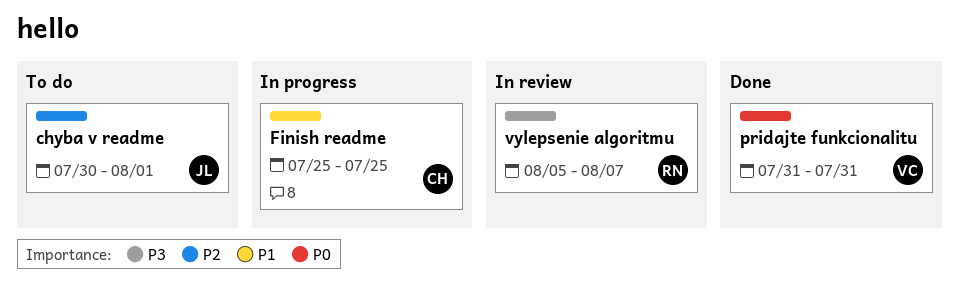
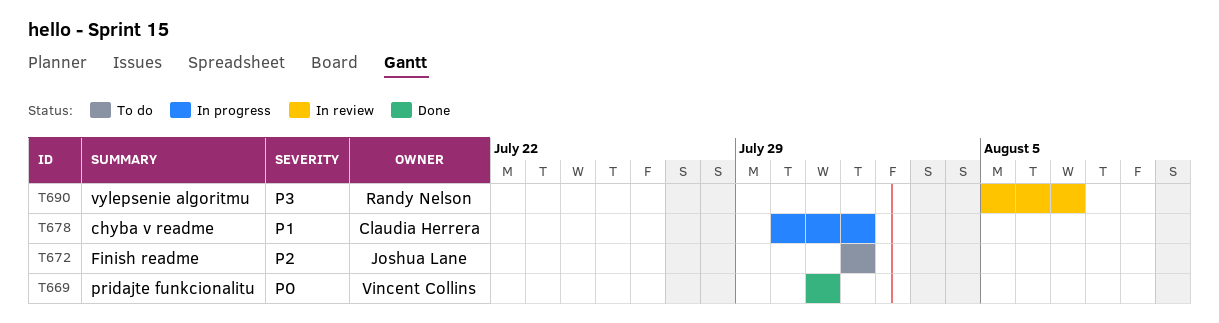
chyba v readme, status: To do -> In progress
chyba v readme, owner: Joshua Lane -> Claudia Herrera
chyba v readme, priority: P2 -> P1
Finish readme, status: In progress -> To do
Finish readme, owner: Claudia Herrera -> Joshua Lane
Finish readme, priority: P1 -> P2
Finish readme, start: Jul 25 -> Aug 1
Finish readme, due: Jul 25 -> Aug 1

